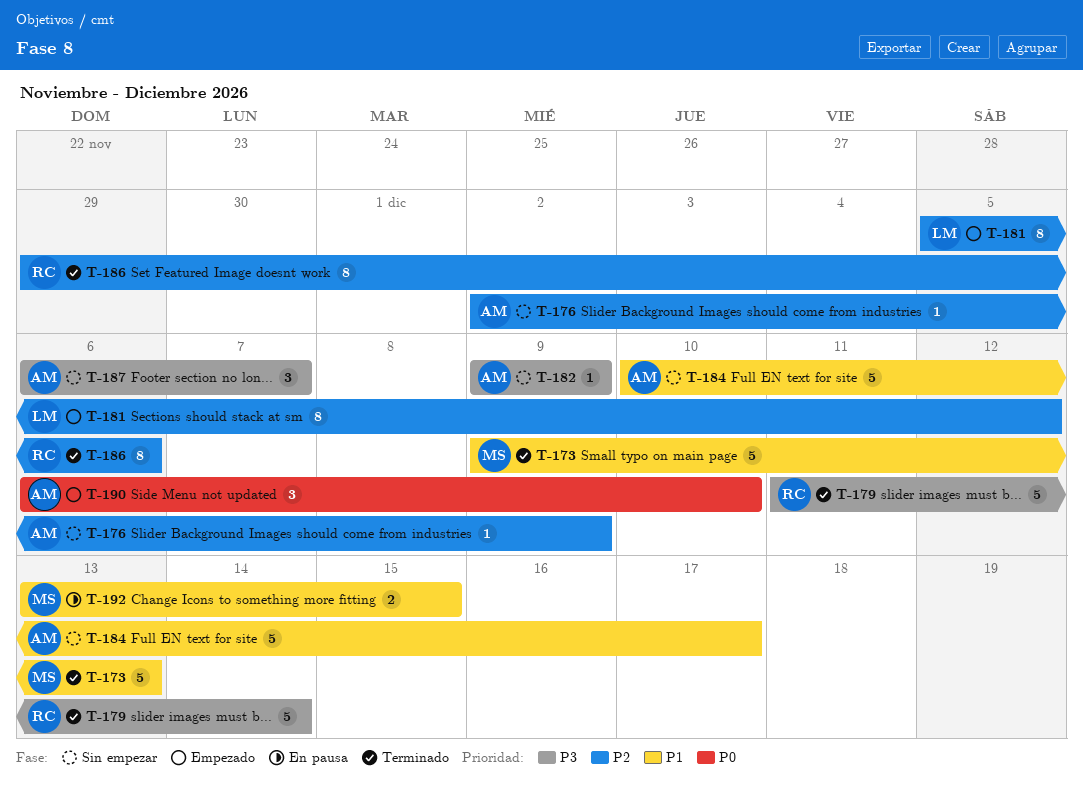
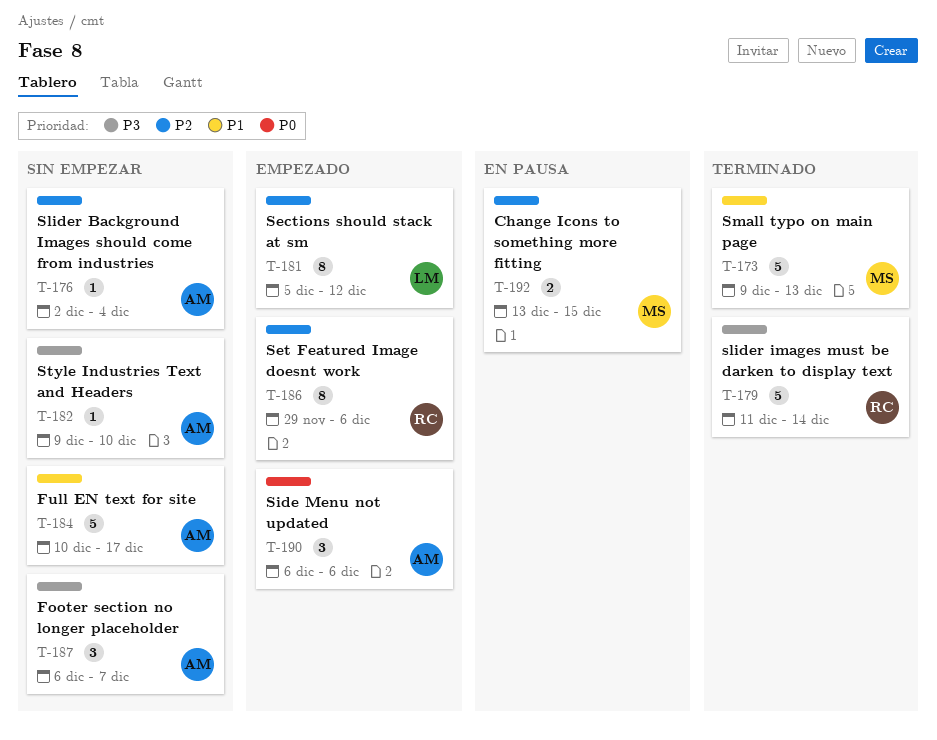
T-176, due: Dec 9 -> Dec 4
T-182, due: Dec 9 -> Dec 10
T-186, status: Terminado -> Empezado
T-190, due: Dec 10 -> Dec 6
T-192, priority: P1 -> P2

